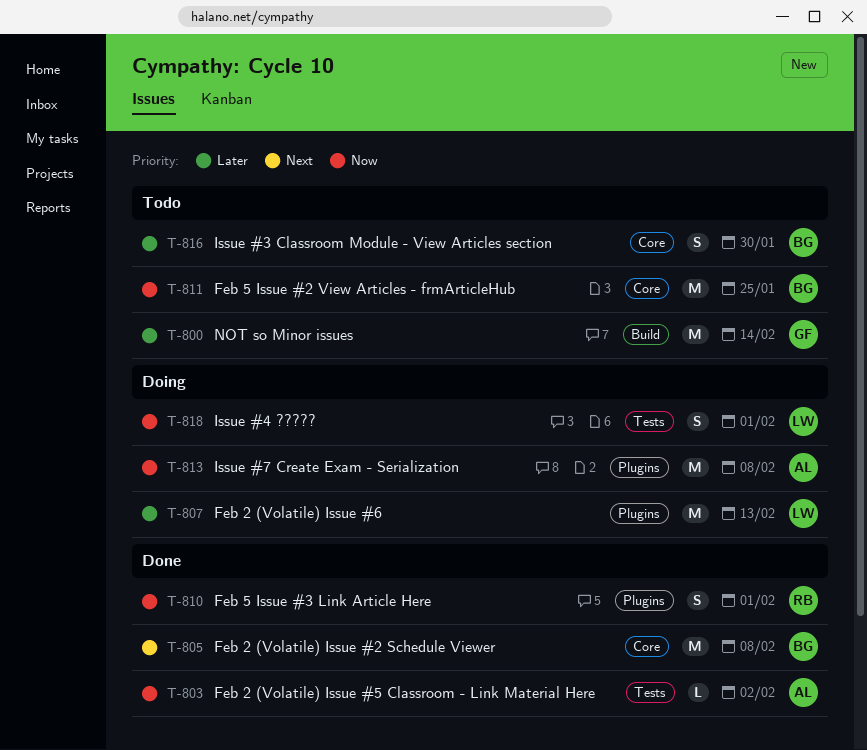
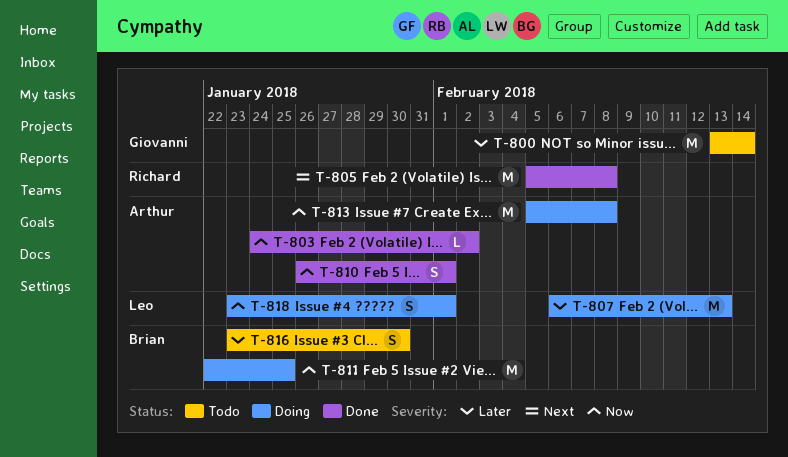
T-805, owner: Brian -> Richard
T-810, owner: Richard -> Arthur
T-811, status: Todo -> Doing

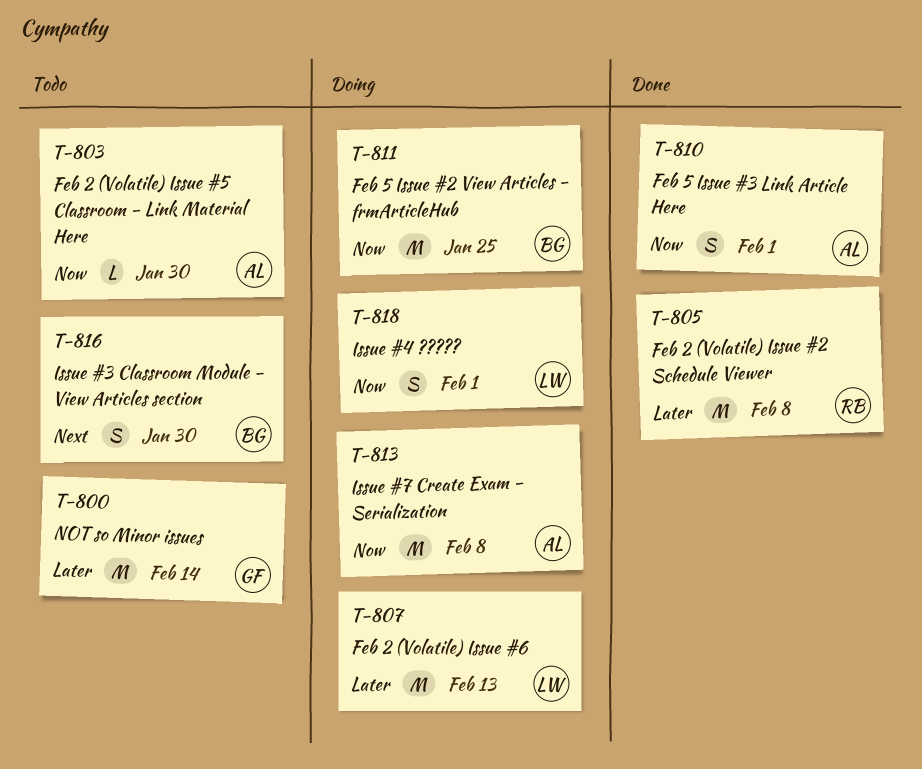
T-803, status: Done -> Todo
T-803, due: Feb 2 -> Jan 30
T-805, priority: Next -> Later
T-816, priority: Later -> Next

